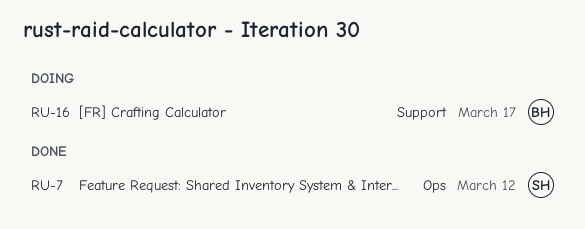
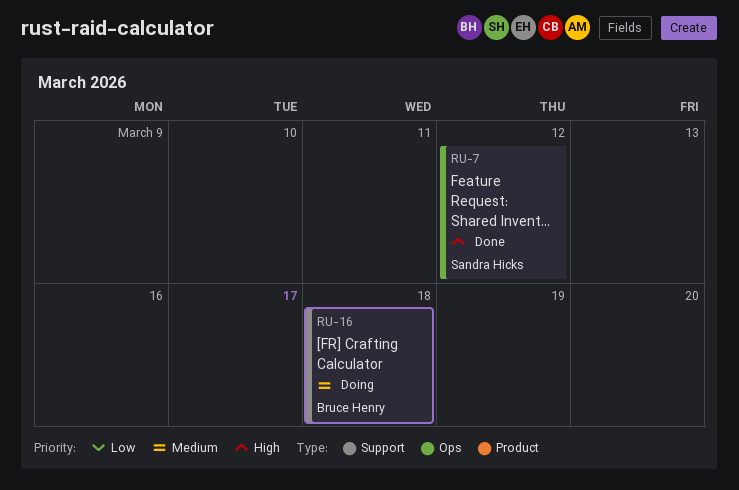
RU-16, due: Mar 17 -> Mar 18

